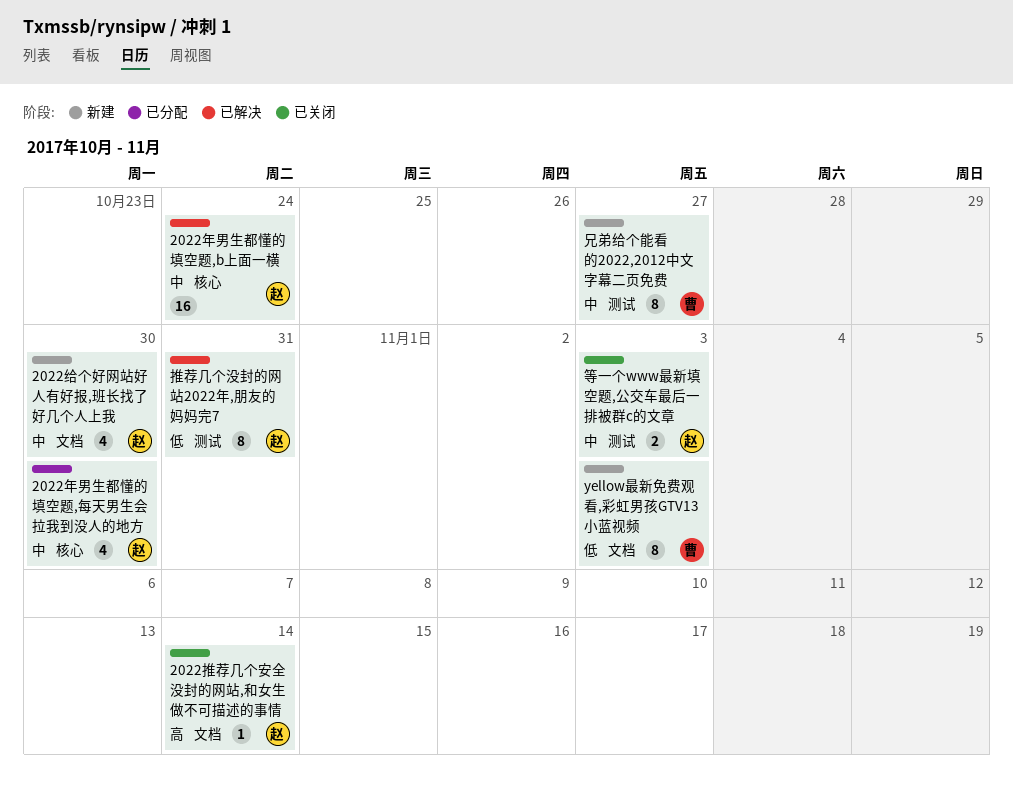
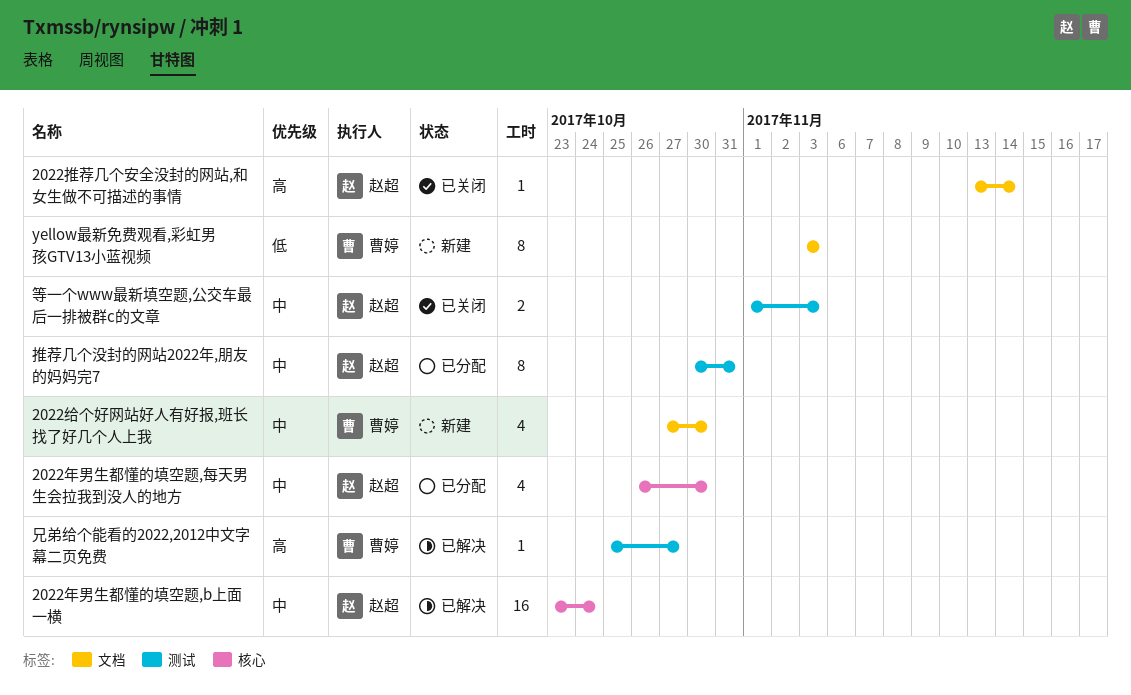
2022给个好网站好人有好报,班长找了好几个人上我, owner: 赵超 -> 曹婷
兄弟给个能看的2022,2012中文字幕二页免费, status: 新建 -> 已解决
兄弟给个能看的2022,2012中文字幕二页免费, priority: 中 -> 高
兄弟给个能看的2022,2012中文字幕二页免费, estimate: 8 -> 1
推荐几个没封的网站2022年,朋友的妈妈完7, status: 已解决 -> 已分配
推荐几个没封的网站2022年,朋友的妈妈完7, priority: 低 -> 中

